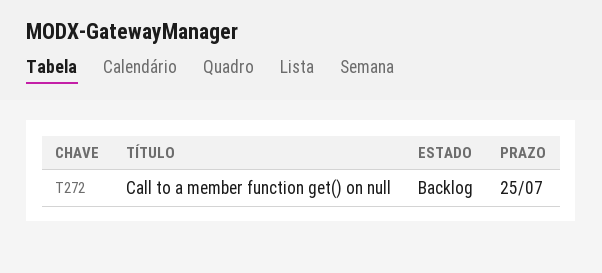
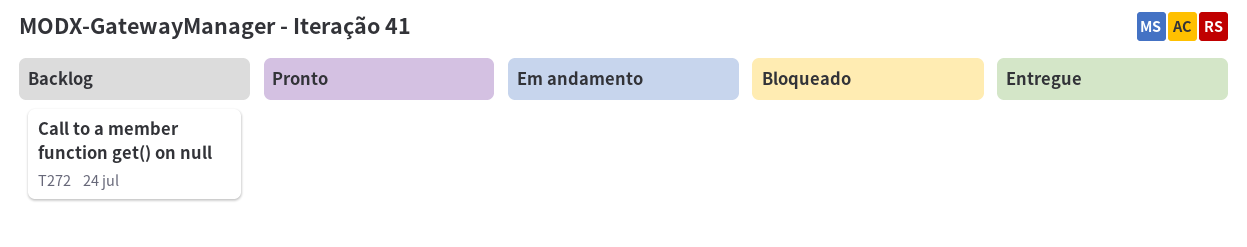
T272, due: Jul 25 -> Jul 24

